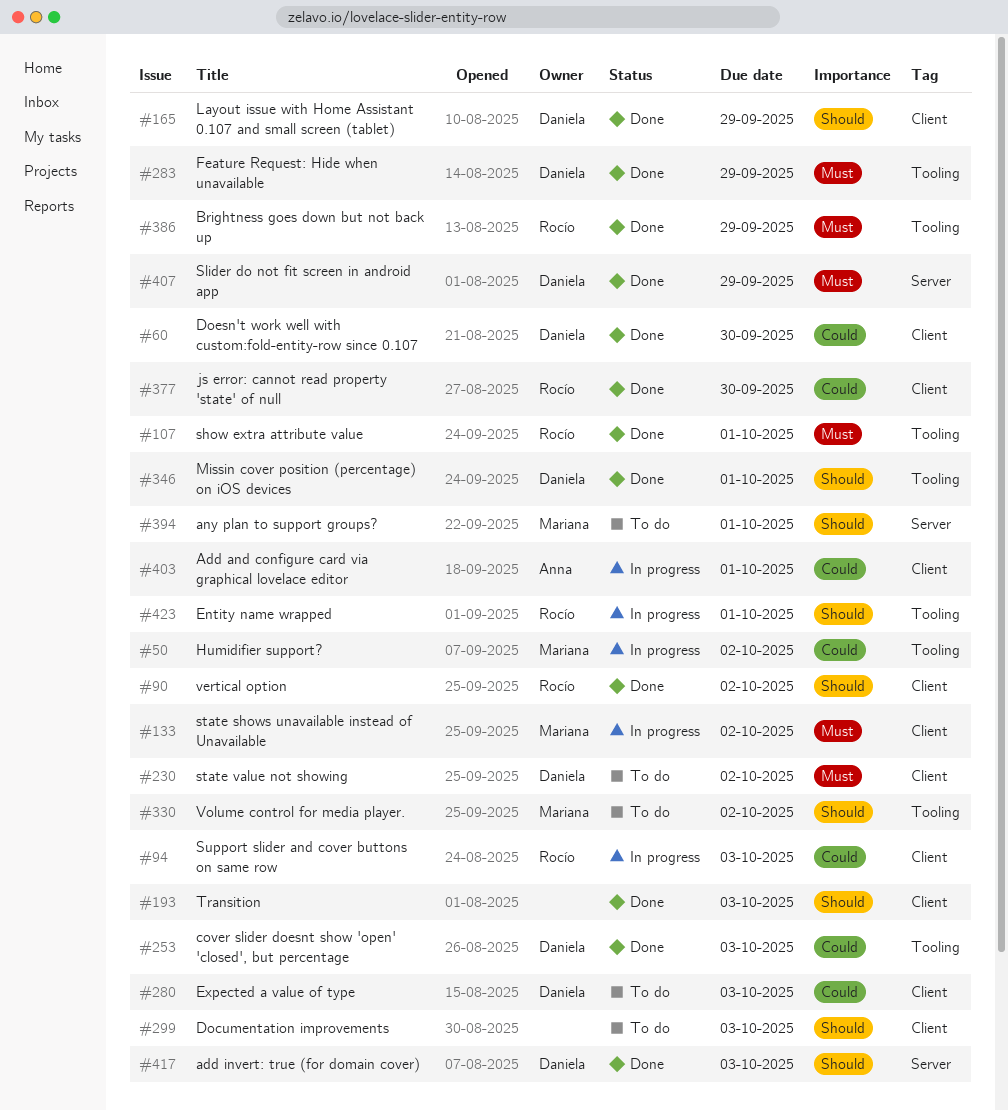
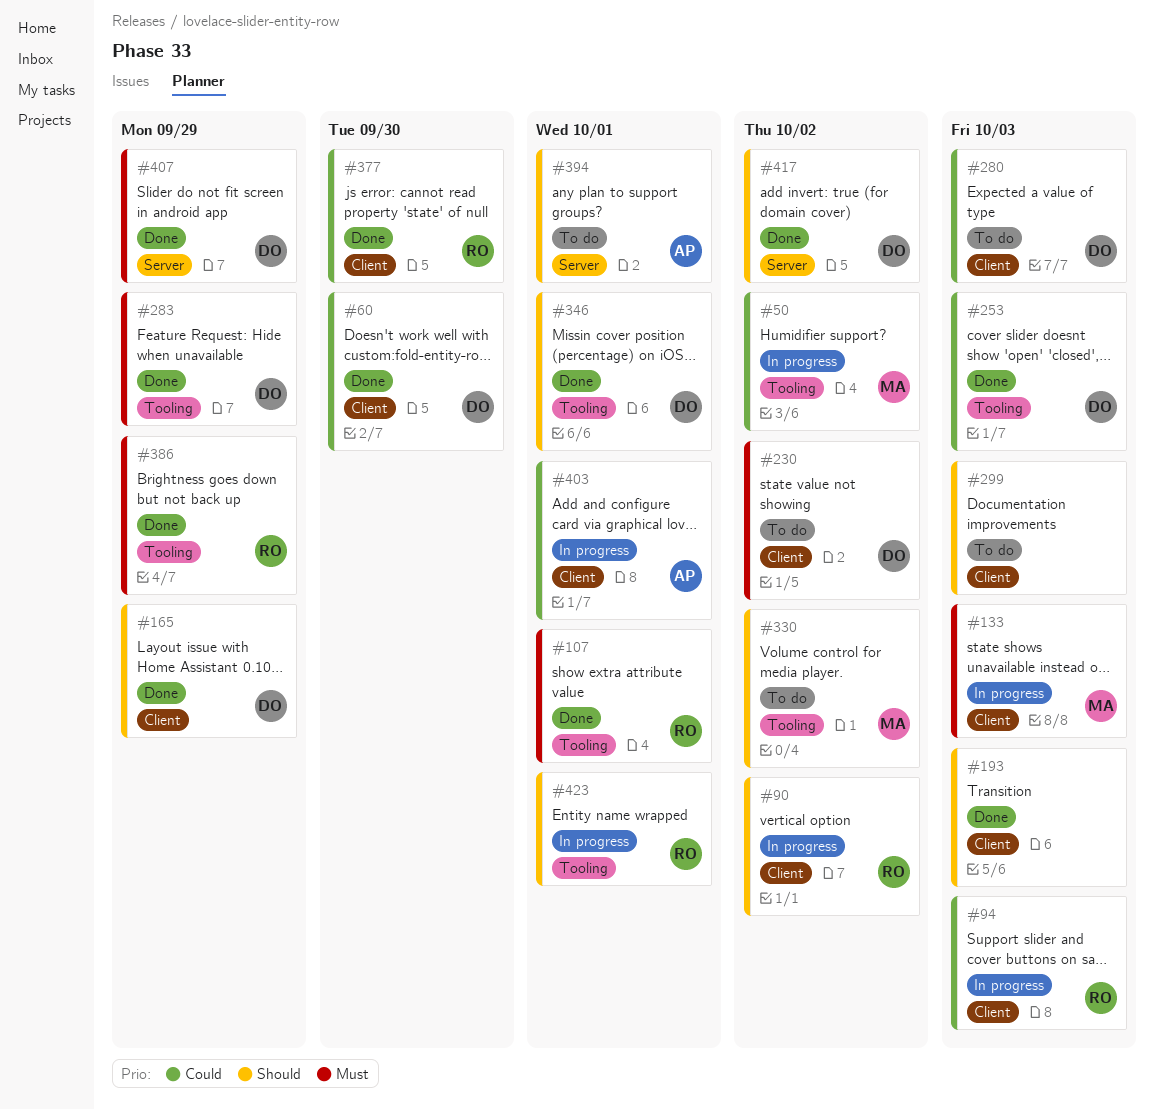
#90, status: Done -> In progress
#133, due: Oct 2 -> Oct 3
#394, owner: Mariana -> Anna
#417, due: Oct 3 -> Oct 2

